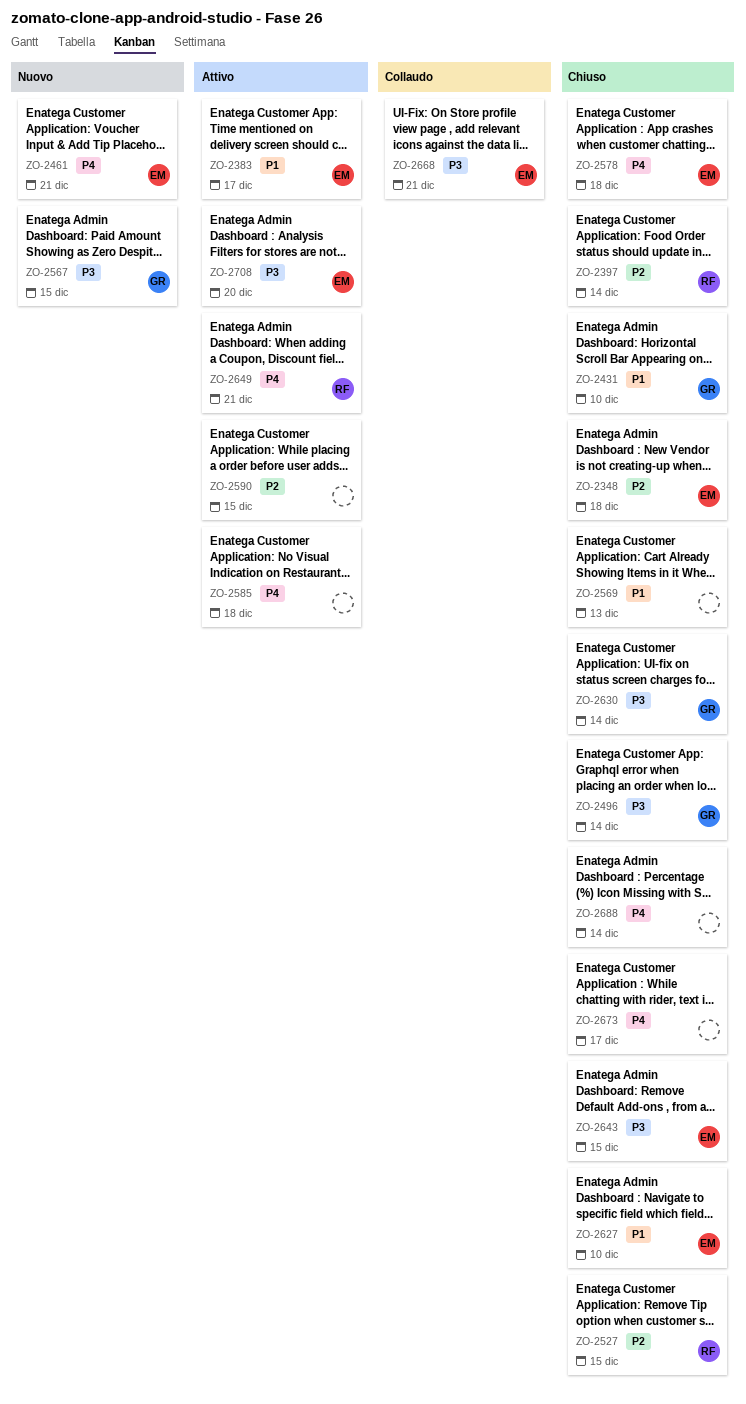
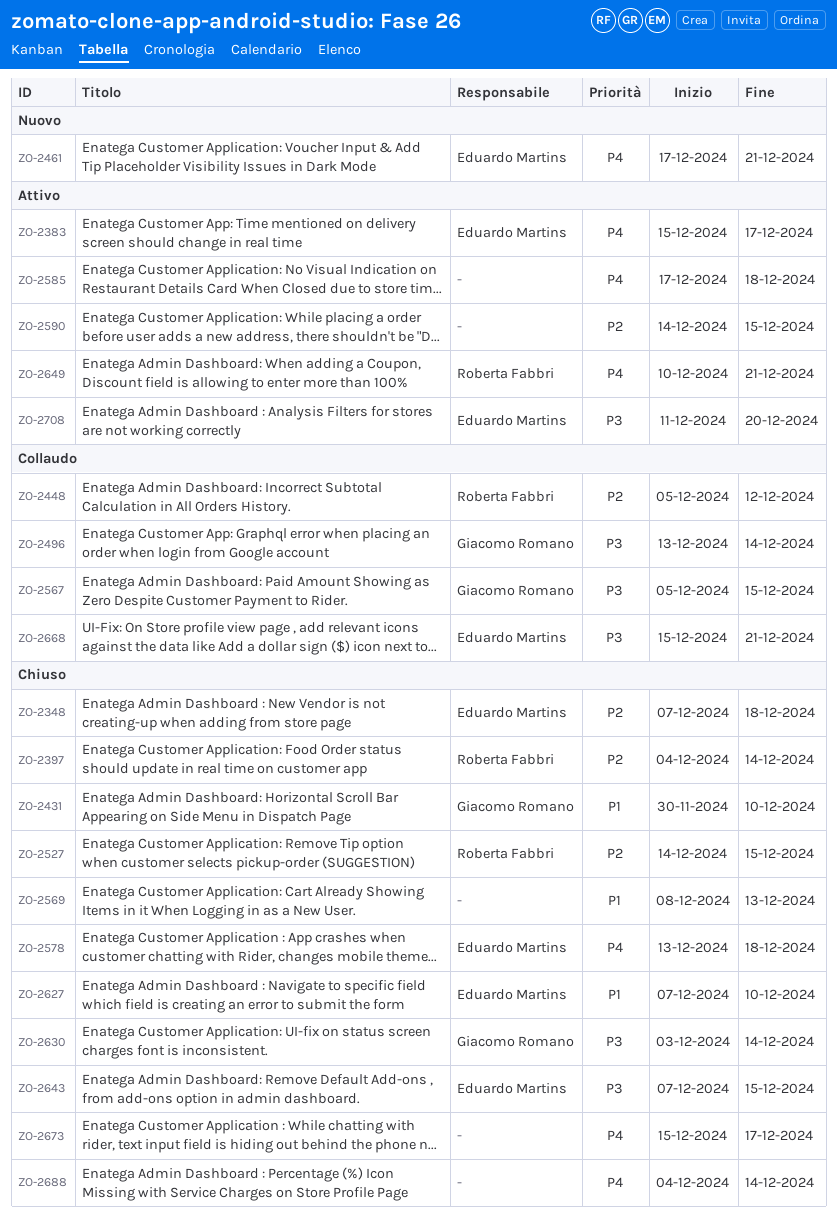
ZO-2383, priority: P1 -> P4
ZO-2448: none -> present
ZO-2496, status: Chiuso -> Collaudo
ZO-2567, status: Nuovo -> Collaudo

